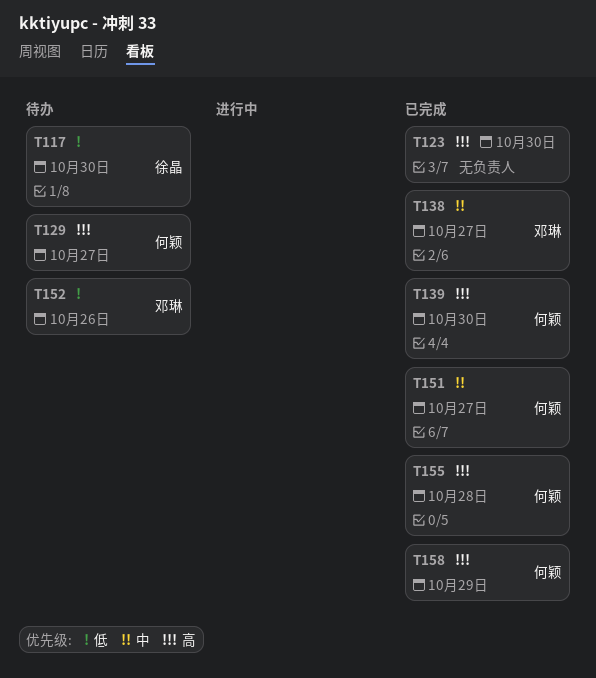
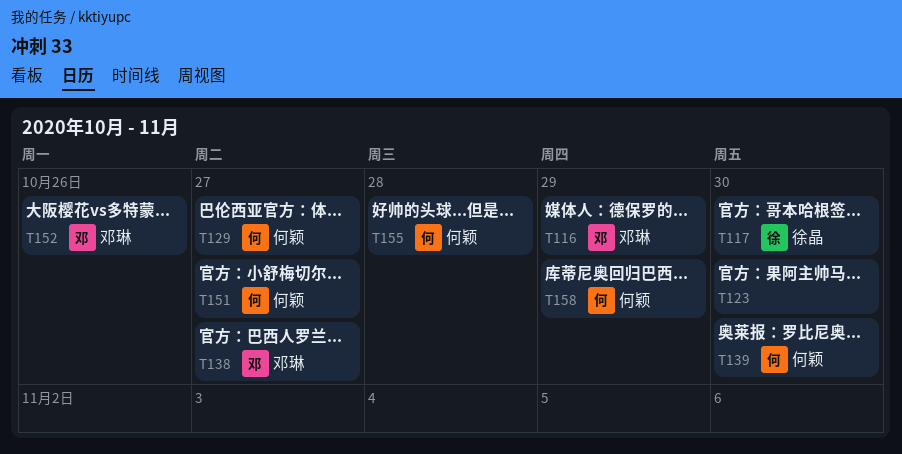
T116: none -> present

